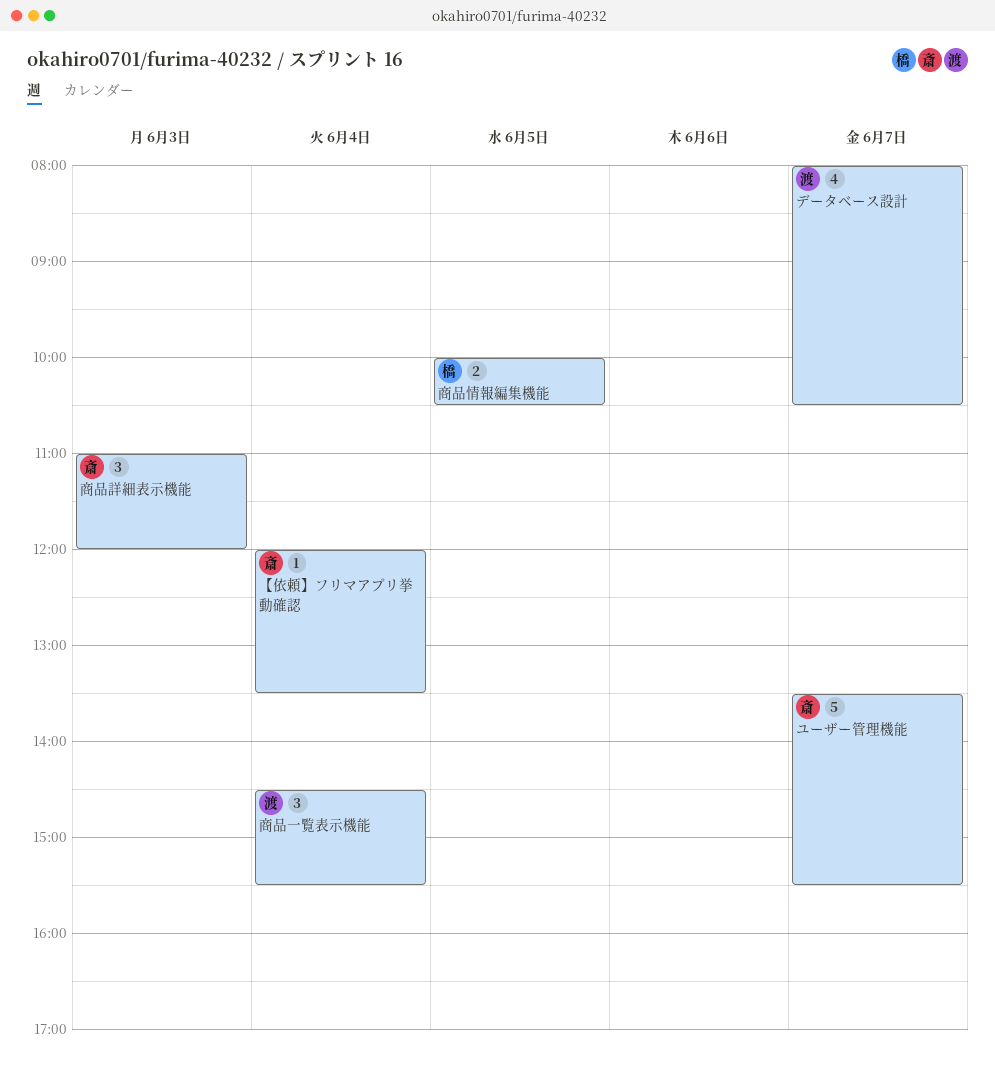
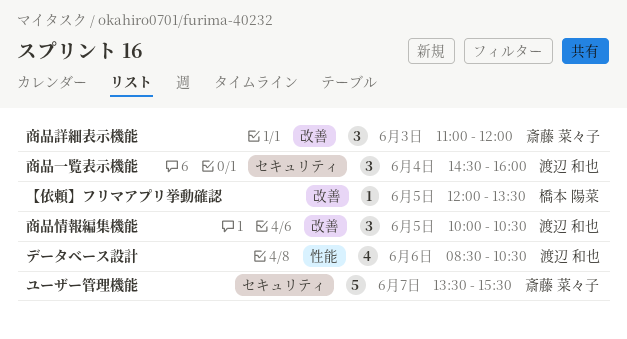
【依頼】フリマアプリ挙動確認, owner: 斎藤 菜々子 -> 橋本 陽菜
【依頼】フリマアプリ挙動確認, day: Jun 4 -> Jun 5
データベース設計, day: Jun 7 -> Jun 6
データベース設計, begins: 08:00 -> 08:30
商品一覧表示機能, ends: 15:30 -> 16:00
商品情報編集機能, owner: 橋本 陽菜 -> 渡辺 和也
商品情報編集機能, estimate: 2 -> 3

